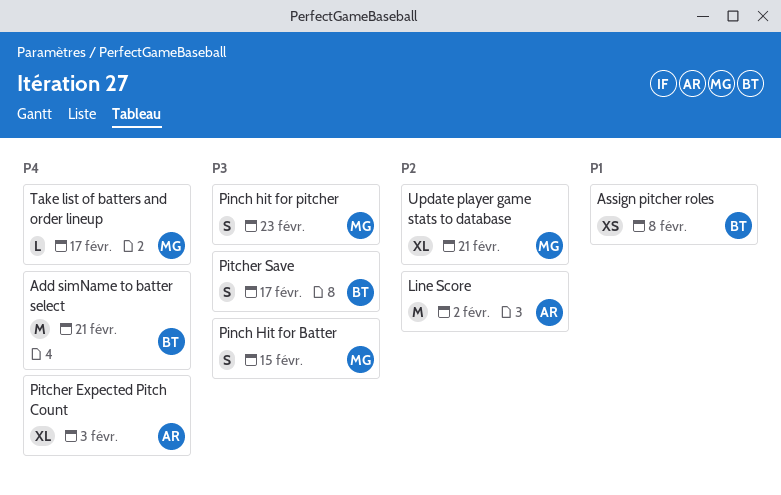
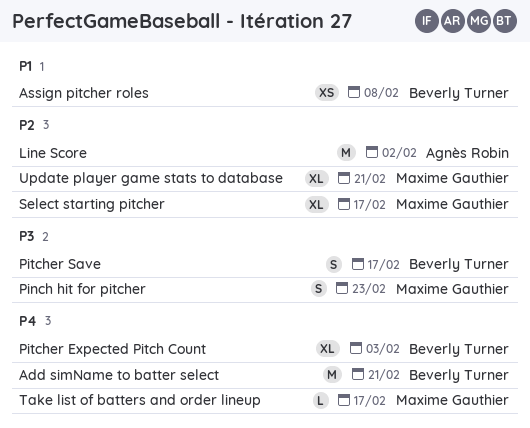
Pinch Hit for Batter: present -> none
Pitcher Expected Pitch Count, owner: Agnès Robin -> Beverly Turner
Select starting pitcher: none -> present

